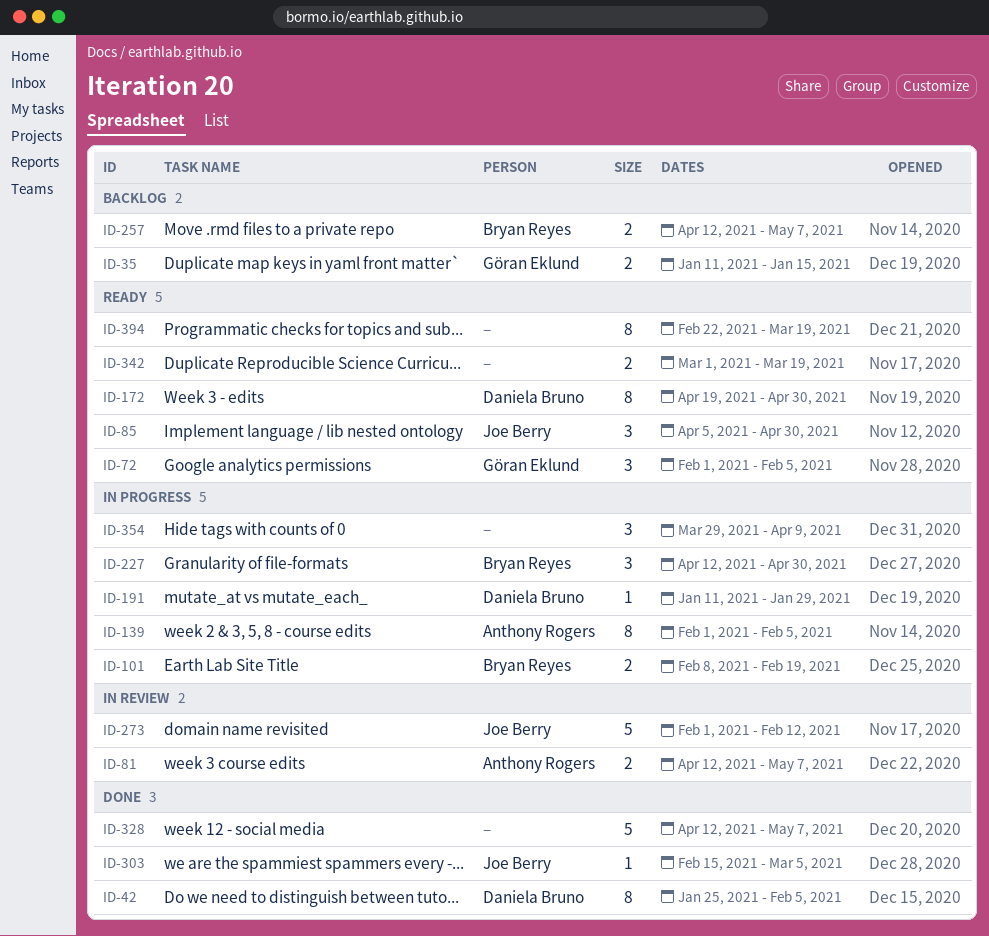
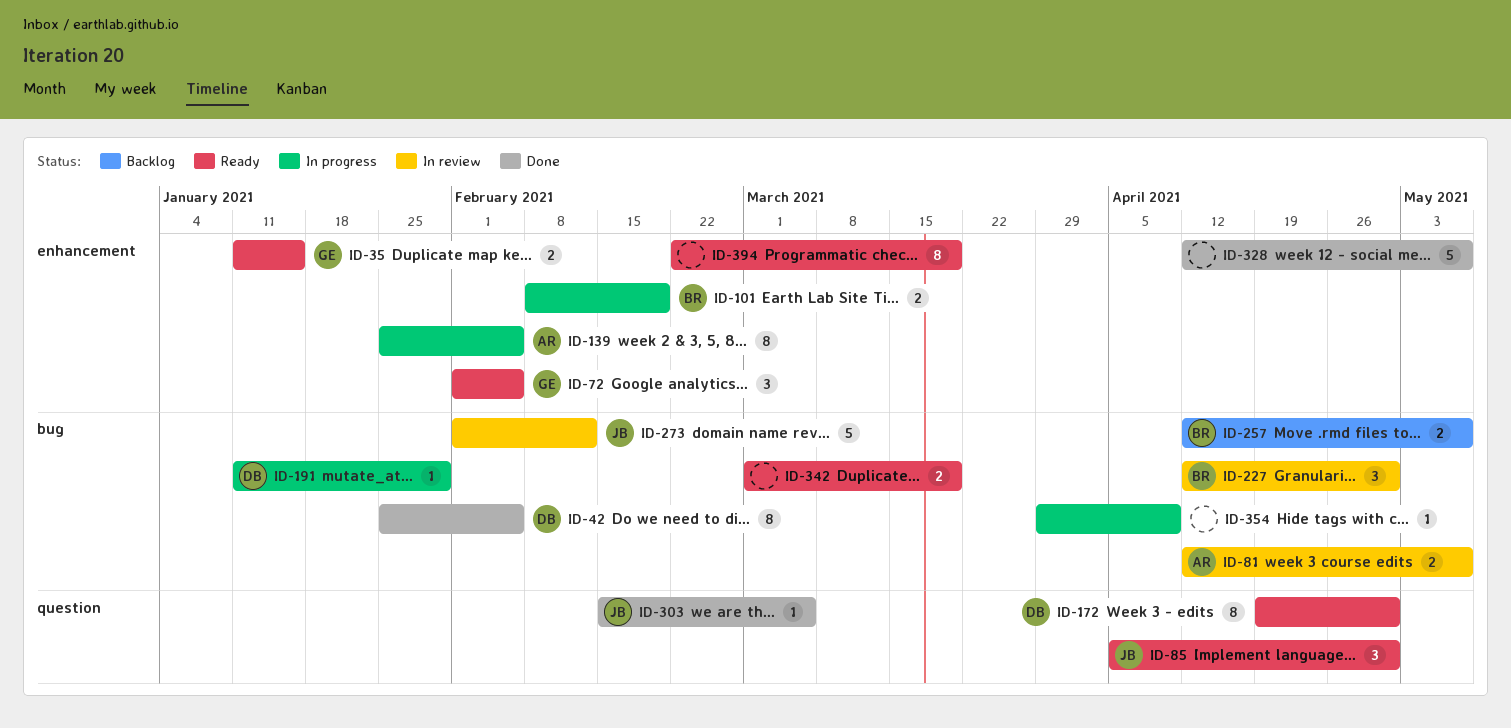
ID-35, status: Backlog -> Ready
ID-139, start: Feb 1 -> Jan 25
ID-227, status: In progress -> In review
ID-354, estimate: 3 -> 1

